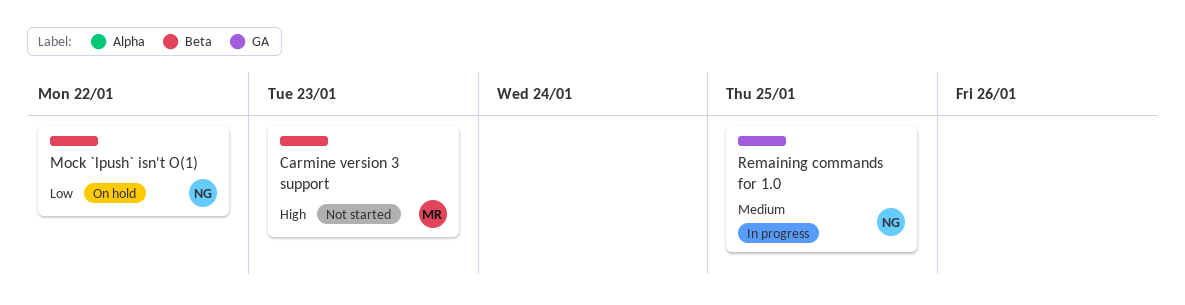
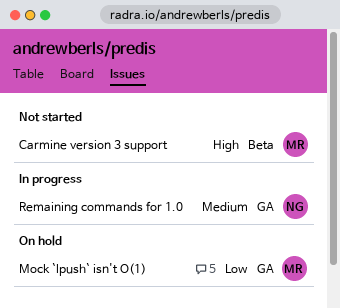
Mock `lpush` isn't O(1), owner: NG -> MR
Mock `lpush` isn't O(1), label: Beta -> GA

